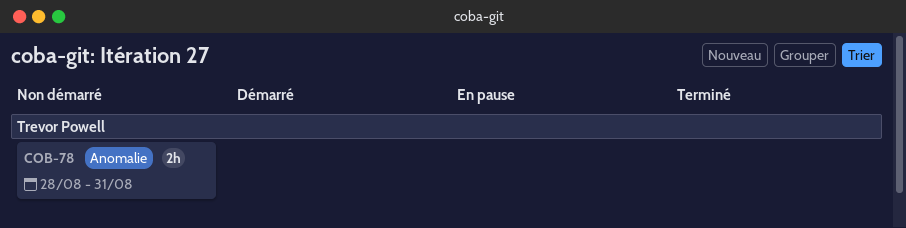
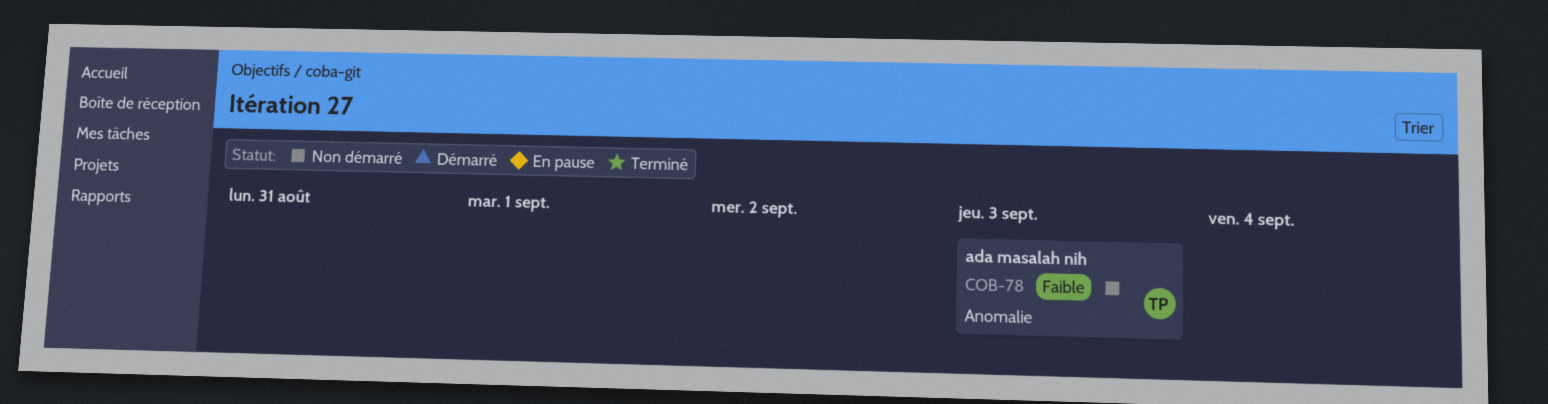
COB-78, due: Aug 31 -> Sep 3

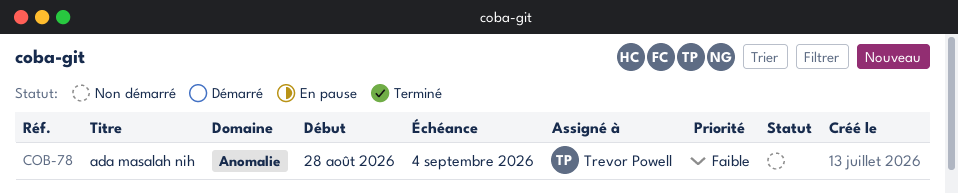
COB-78, due: Sep 3 -> Sep 4

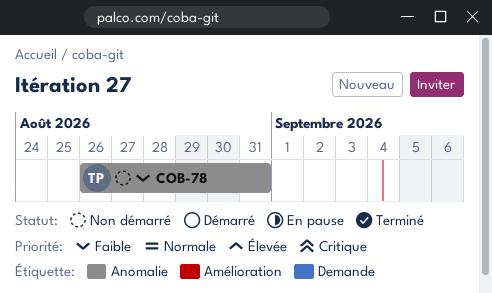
COB-78, start: Aug 28 -> Aug 26
COB-78, due: Sep 4 -> Aug 31

